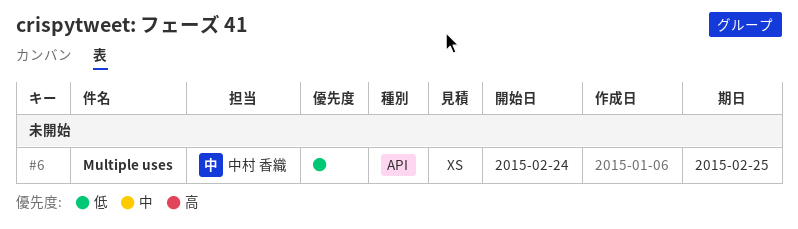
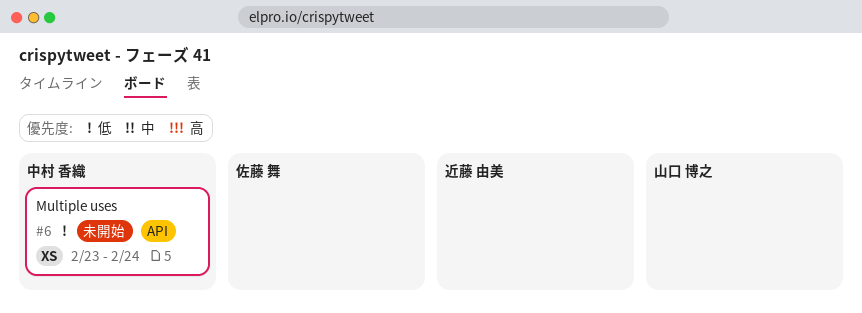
#6, start: Feb 24 -> Feb 23
#6, due: Feb 25 -> Feb 24

